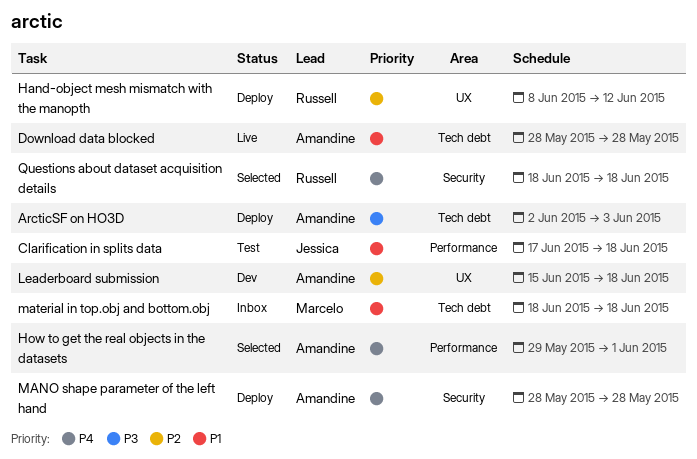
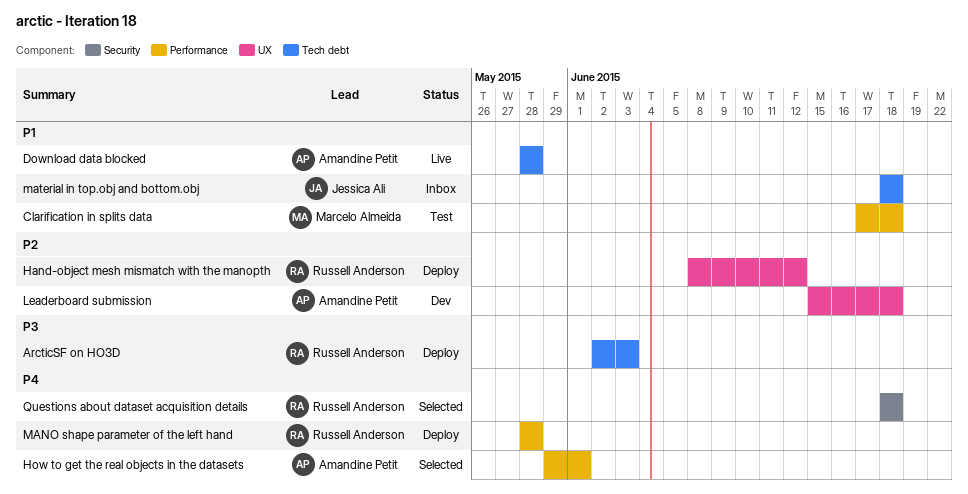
ArcticSF on HO3D, owner: Amandine Petit -> Russell Anderson
Clarification in splits data, owner: Jessica Ali -> Marcelo Almeida
MANO shape parameter of the left hand, owner: Amandine Petit -> Russell Anderson
MANO shape parameter of the left hand, label: Security -> Performance
material in top.obj and bottom.obj, owner: Marcelo Almeida -> Jessica Ali

